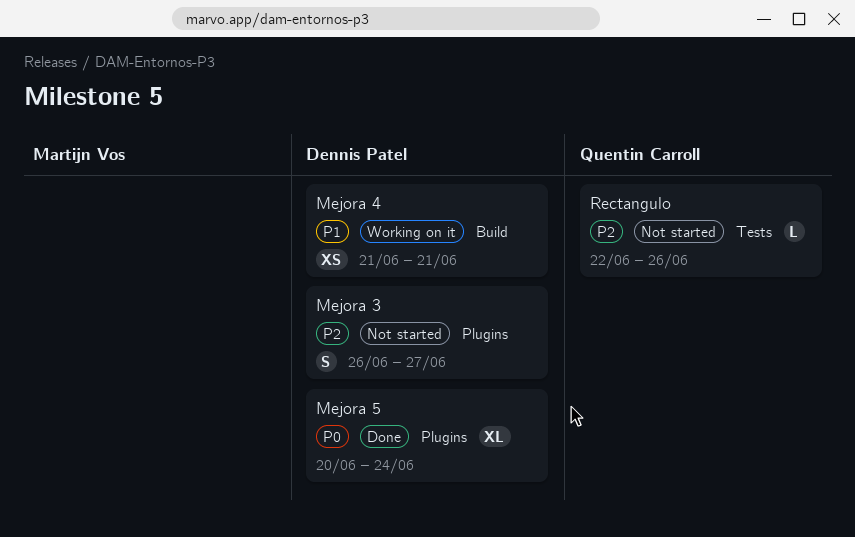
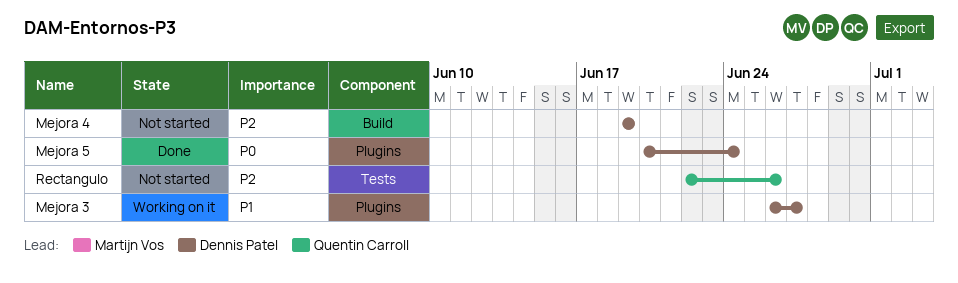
Mejora 3, status: Not started -> Working on it
Mejora 3, priority: P2 -> P1
Mejora 4, status: Working on it -> Not started
Mejora 4, priority: P1 -> P2
Mejora 4, start: Jun 21 -> Jun 19
Mejora 4, due: Jun 21 -> Jun 19

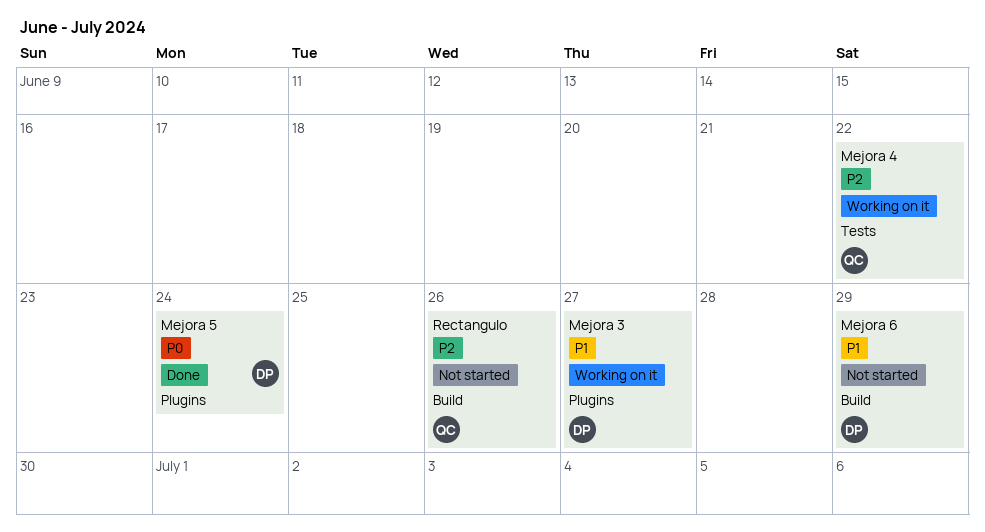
Mejora 4, status: Not started -> Working on it
Mejora 4, owner: Dennis Patel -> Quentin Carroll
Mejora 4, label: Build -> Tests
Mejora 4, due: Jun 19 -> Jun 22
Mejora 6: none -> present
Rectangulo, label: Tests -> Build

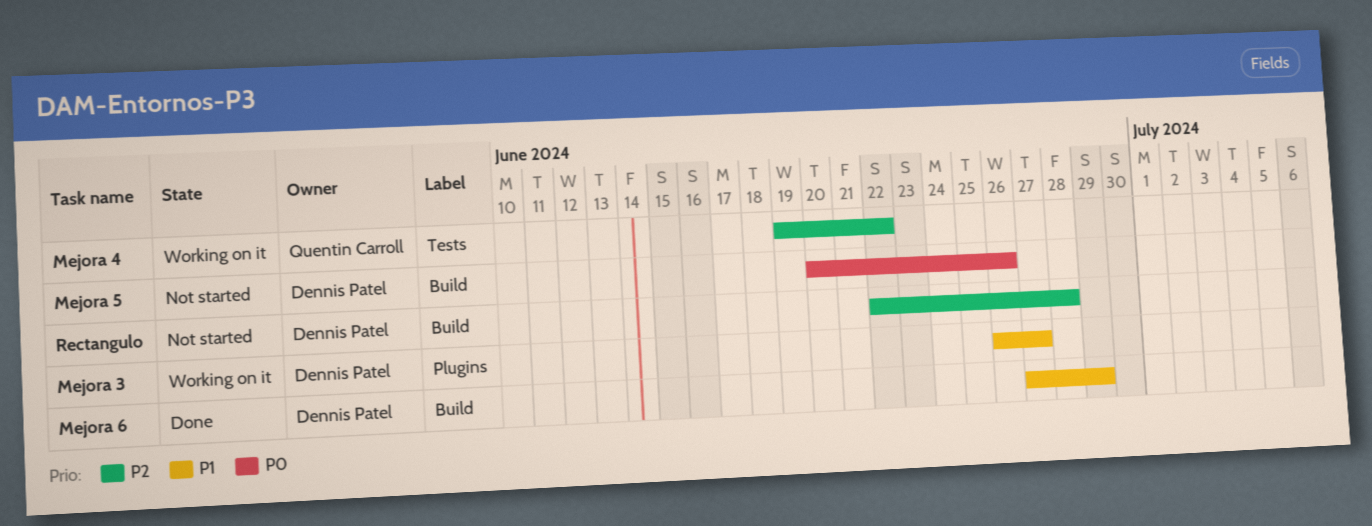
Mejora 5, status: Done -> Not started
Mejora 5, label: Plugins -> Build
Mejora 5, due: Jun 24 -> Jun 26
Mejora 6, status: Not started -> Done
Rectangulo, owner: Quentin Carroll -> Dennis Patel
Rectangulo, due: Jun 26 -> Jun 28

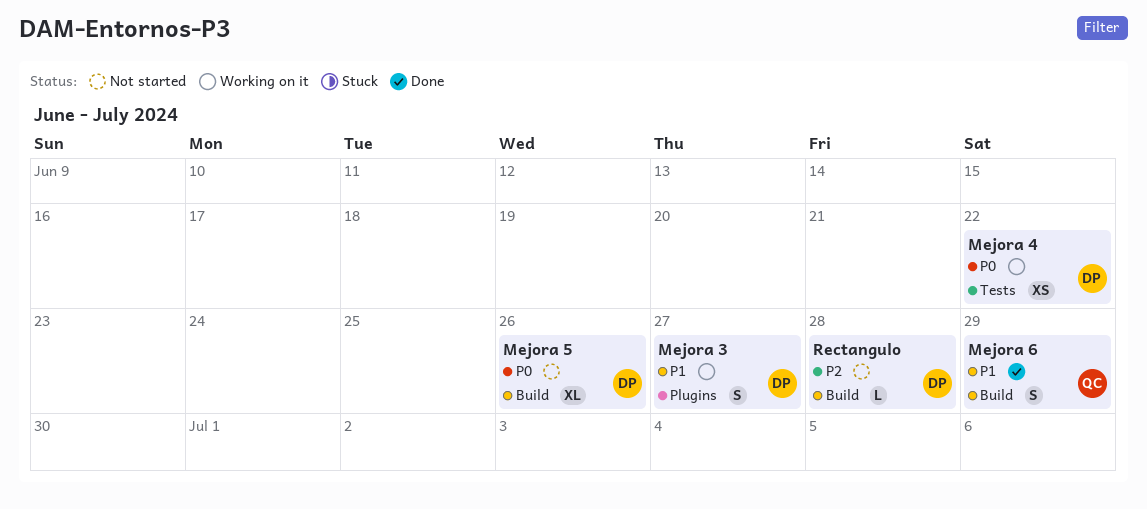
Mejora 4, owner: Quentin Carroll -> Dennis Patel
Mejora 4, priority: P2 -> P0
Mejora 6, owner: Dennis Patel -> Quentin Carroll

